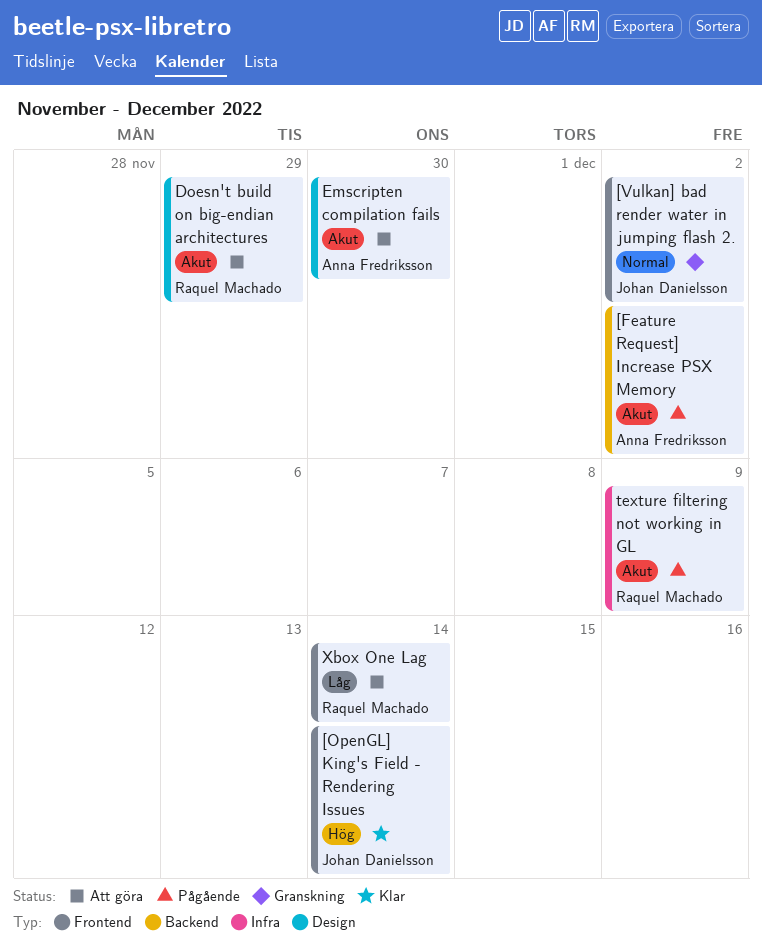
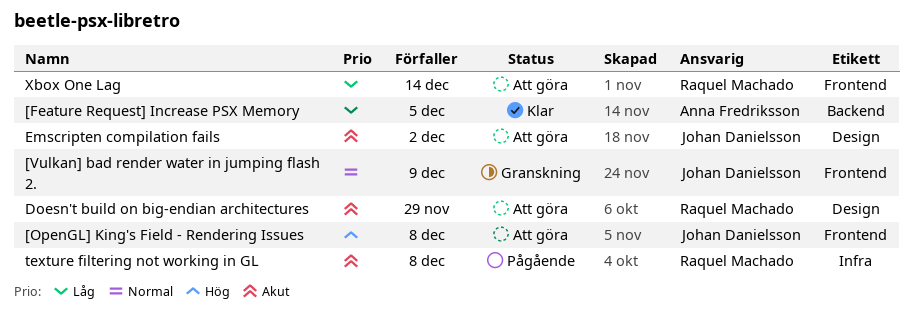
[Feature Request] Increase PSX Memory, status: Pågående -> Klar
[Feature Request] Increase PSX Memory, priority: Akut -> Låg
[Feature Request] Increase PSX Memory, due: Dec 2 -> Dec 5
[OpenGL] King's Field - Rendering Issues, status: Klar -> Att göra
[OpenGL] King's Field - Rendering Issues, due: Dec 14 -> Dec 8
[Vulkan] bad render water in jumping flash 2., due: Dec 2 -> Dec 9
Emscripten compilation fails, owner: Anna Fredriksson -> Johan Danielsson
Emscripten compilation fails, due: Nov 30 -> Dec 2
texture filtering not working in GL, due: Dec 9 -> Dec 8

